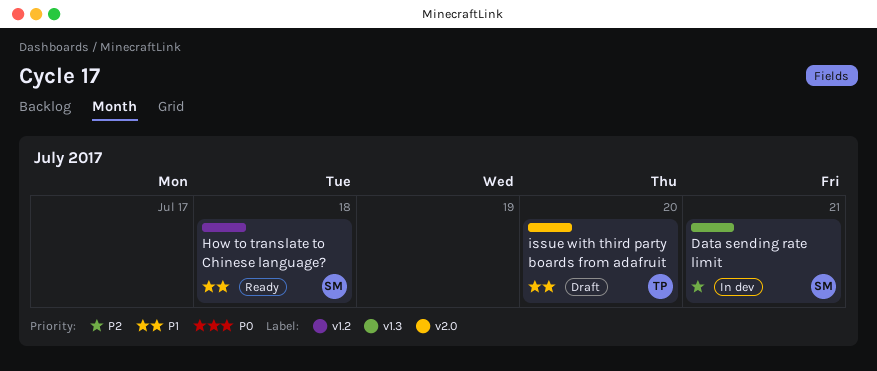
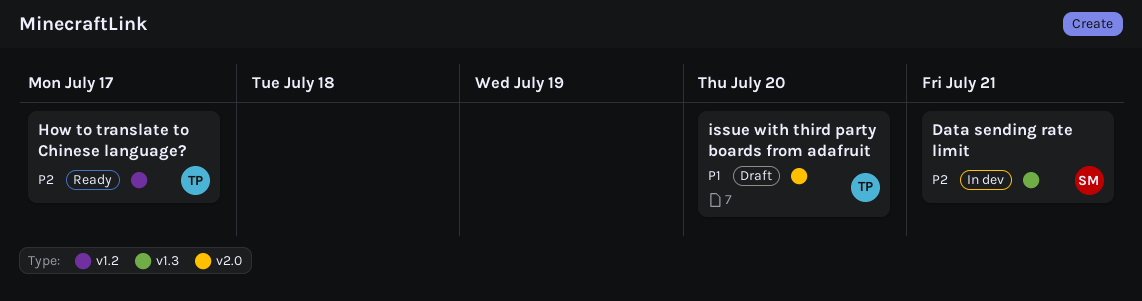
How to translate to Chinese language?, owner: SM -> TP
How to translate to Chinese language?, priority: P1 -> P2
How to translate to Chinese language?, due: Jul 18 -> Jul 17

